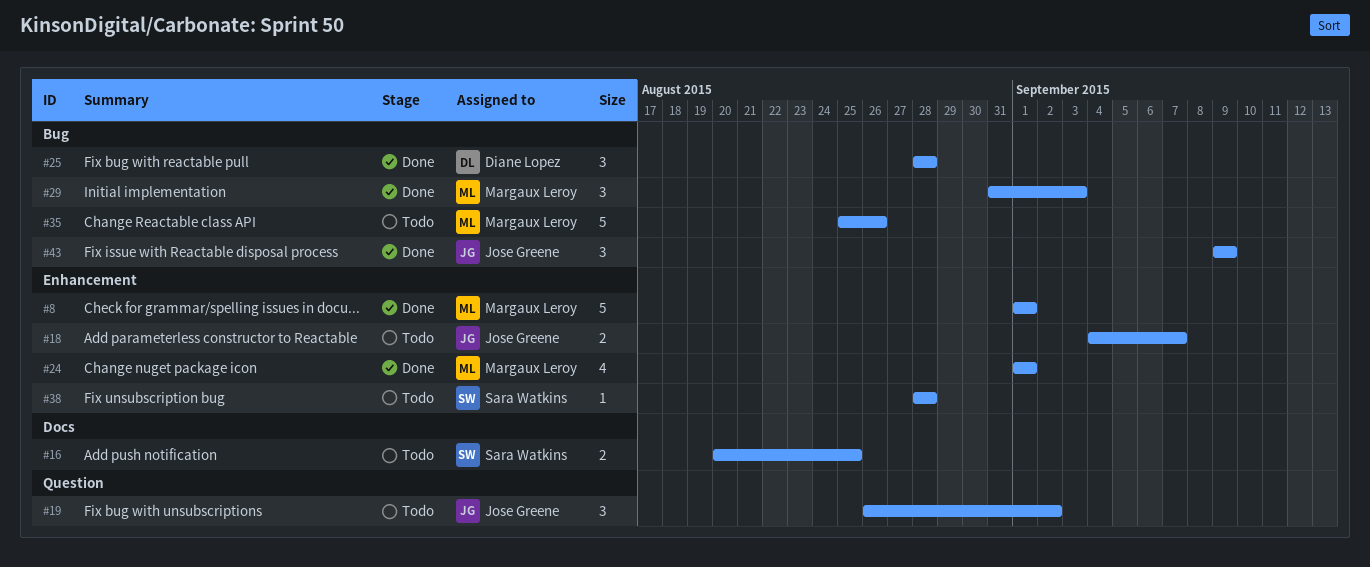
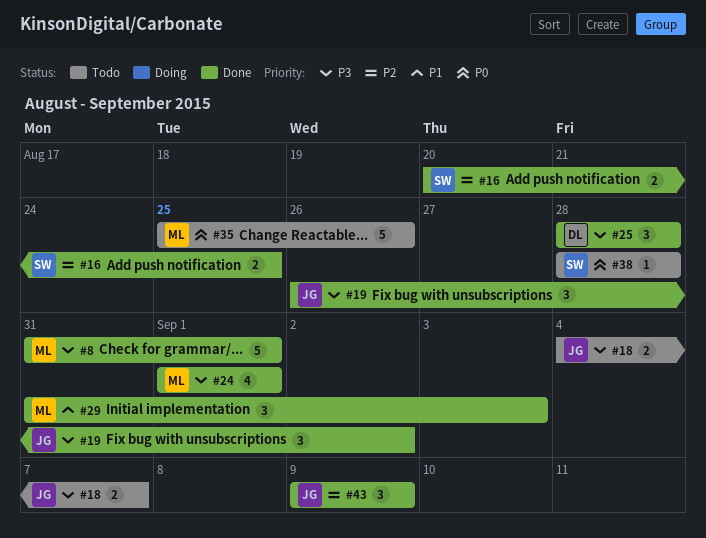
#8, start: Sep 1 -> Aug 31
#16, status: Todo -> Done
#19, status: Todo -> Done

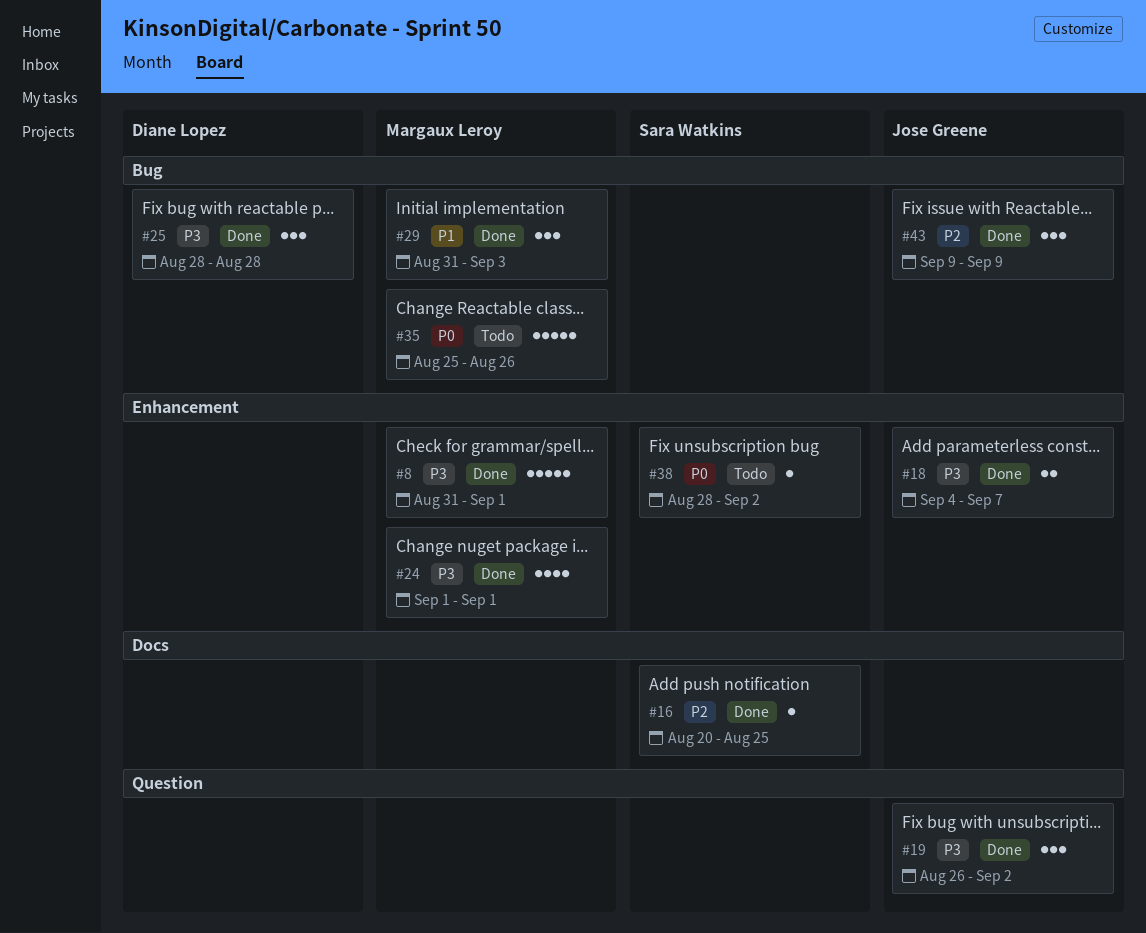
#16, estimate: 2 -> 1
#18, status: Todo -> Done
#38, due: Aug 28 -> Sep 2

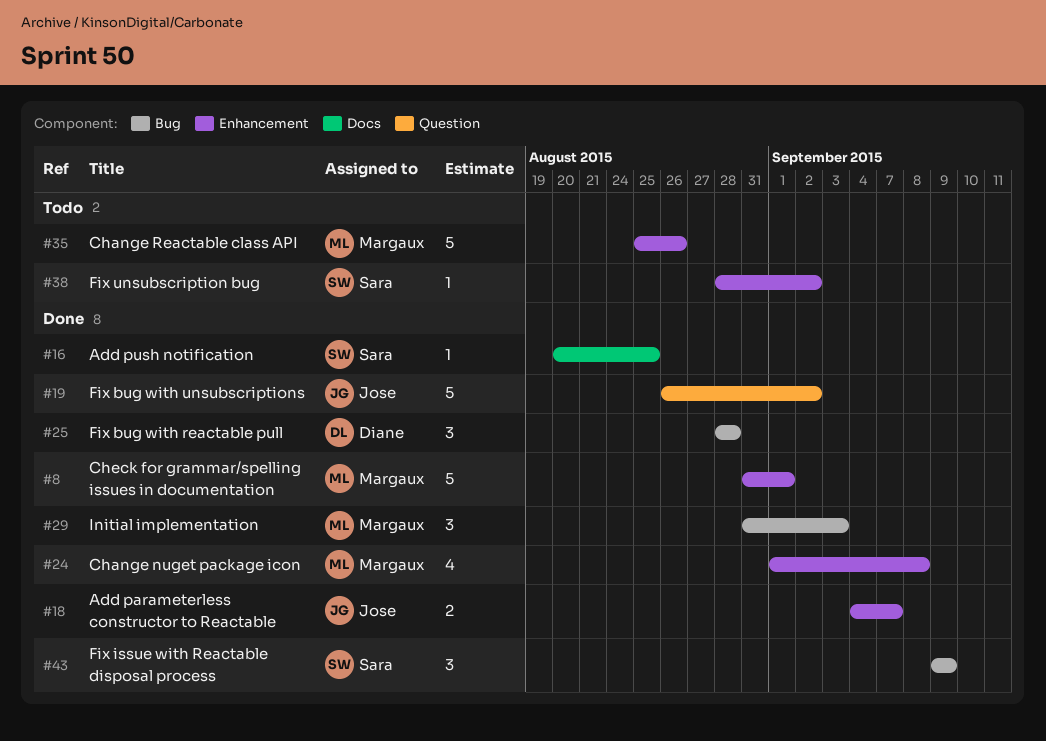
#19, estimate: 3 -> 5
#24, due: Sep 1 -> Sep 8
#35, label: Bug -> Enhancement
#43, owner: Jose Greene -> Sara Watkins

